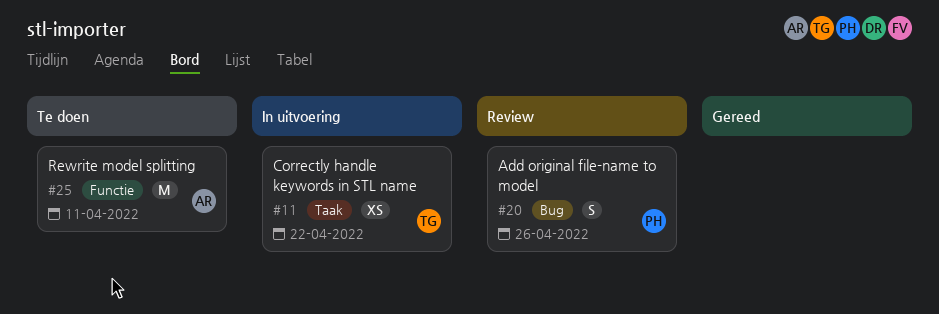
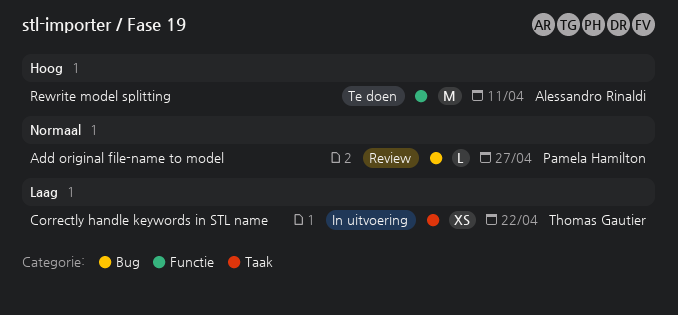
Add original file-name to model, estimate: S -> L
Add original file-name to model, due: Apr 26 -> Apr 27

